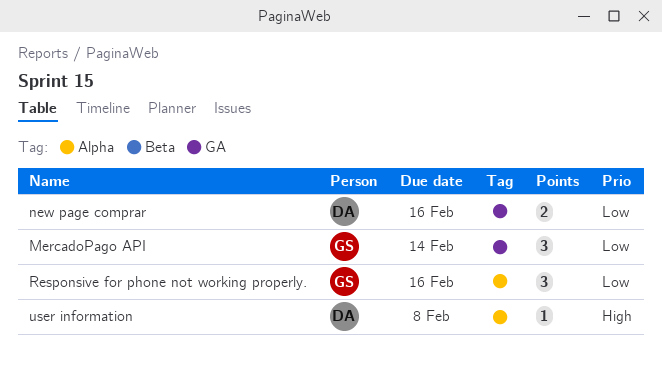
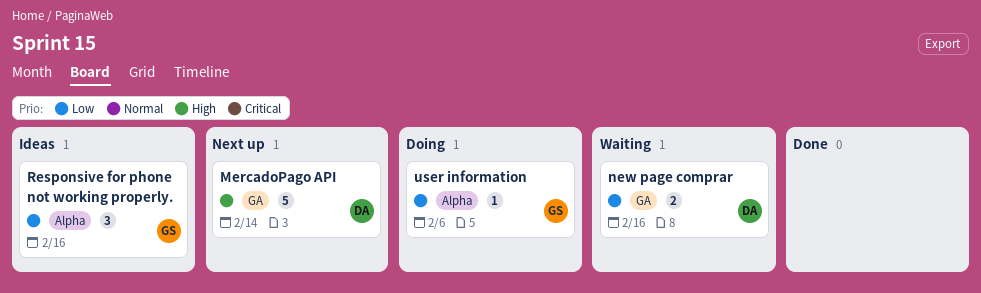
MercadoPago API, owner: GS -> DA
MercadoPago API, priority: Low -> High
MercadoPago API, estimate: 3 -> 5
user information, owner: DA -> GS
user information, priority: High -> Low
user information, due: Feb 8 -> Feb 6

